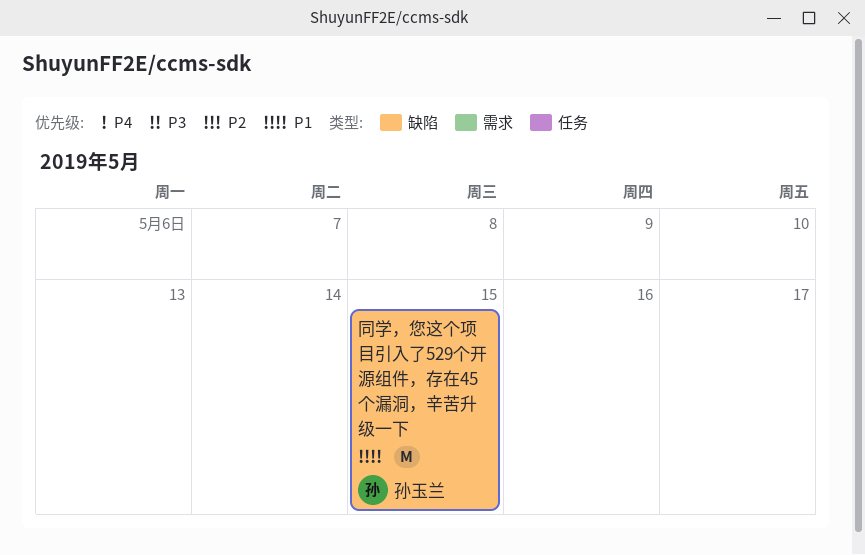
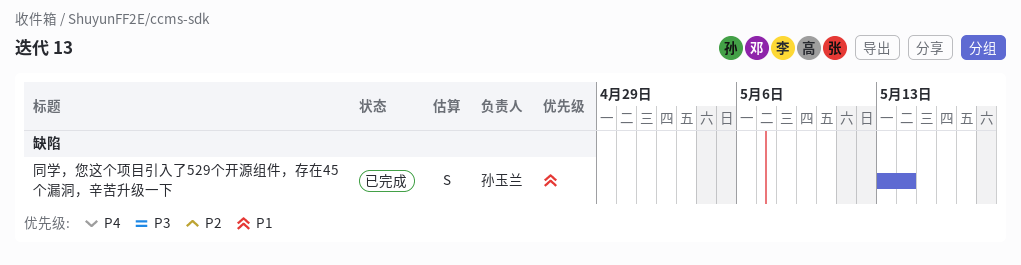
同学，您这个项目引入了529个开源组件，存在45个漏洞，辛苦升级一下, estimate: M -> S
同学，您这个项目引入了529个开源组件，存在45个漏洞，辛苦升级一下, due: May 15 -> May 14

